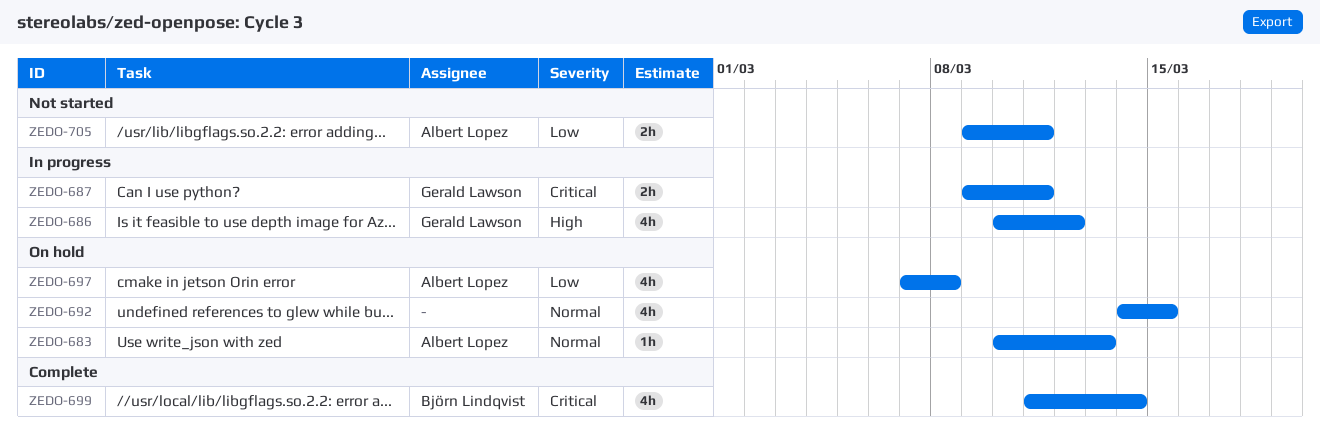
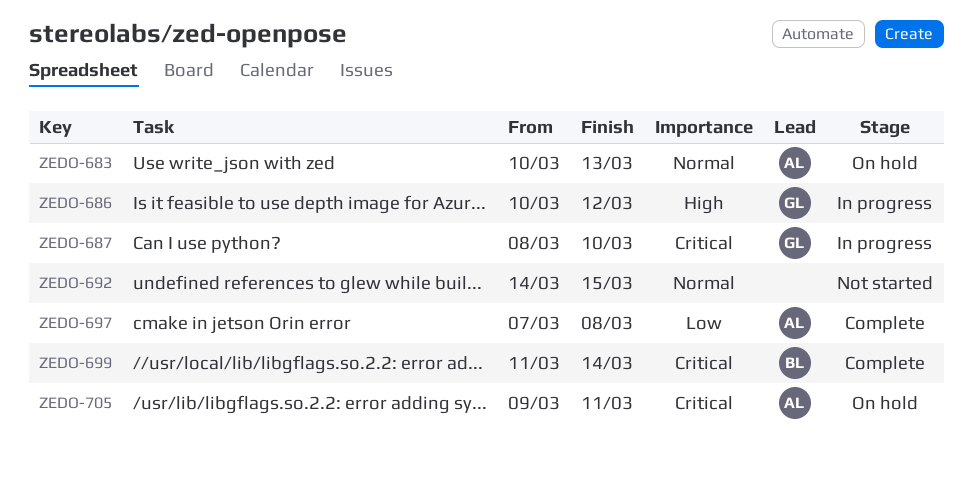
ZEDO-687, start: Mar 9 -> Mar 8
ZEDO-687, due: Mar 11 -> Mar 10
ZEDO-692, status: On hold -> Not started
ZEDO-697, status: On hold -> Complete
ZEDO-705, status: Not started -> On hold
ZEDO-705, priority: Low -> Critical

